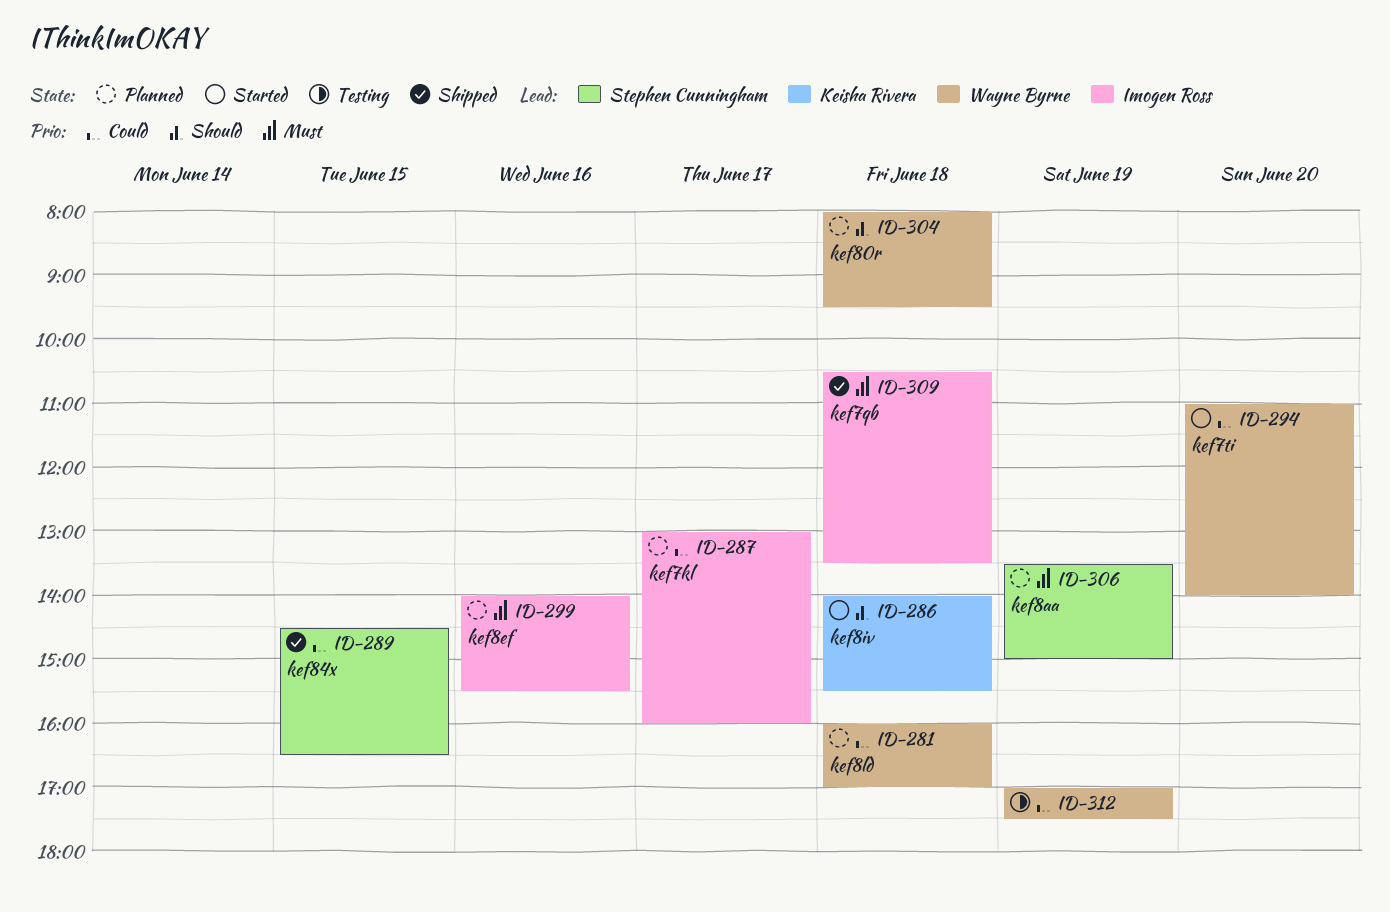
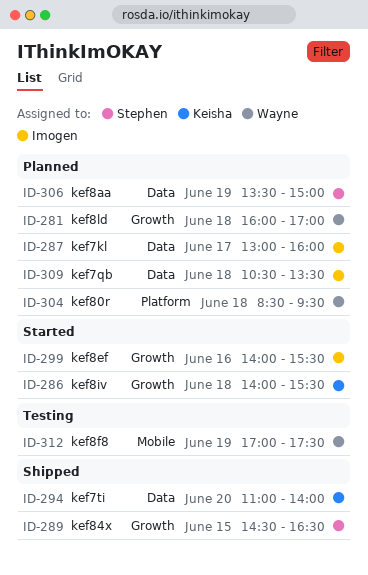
ID-294, status: Started -> Shipped
ID-294, owner: Wayne Byrne -> Keisha Rivera
ID-299, status: Planned -> Started
ID-304, begins: 08:00 -> 08:30
ID-309, status: Shipped -> Planned

